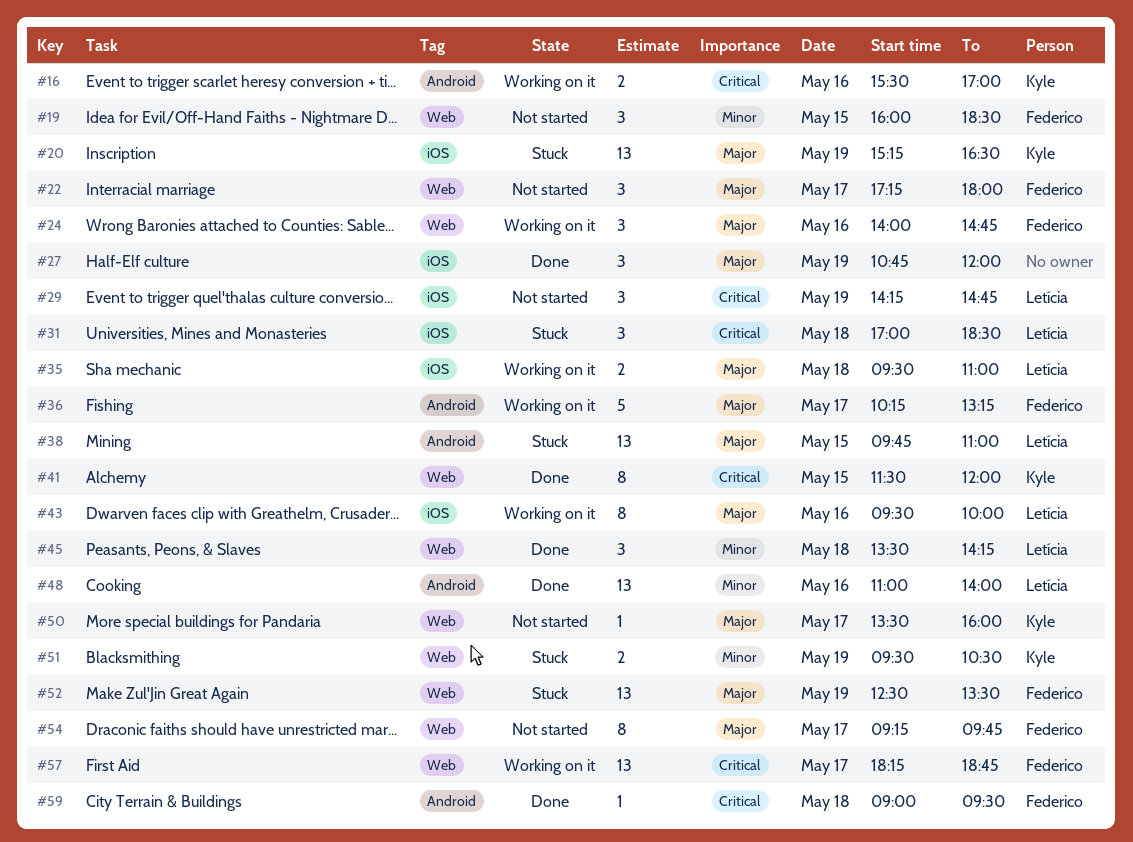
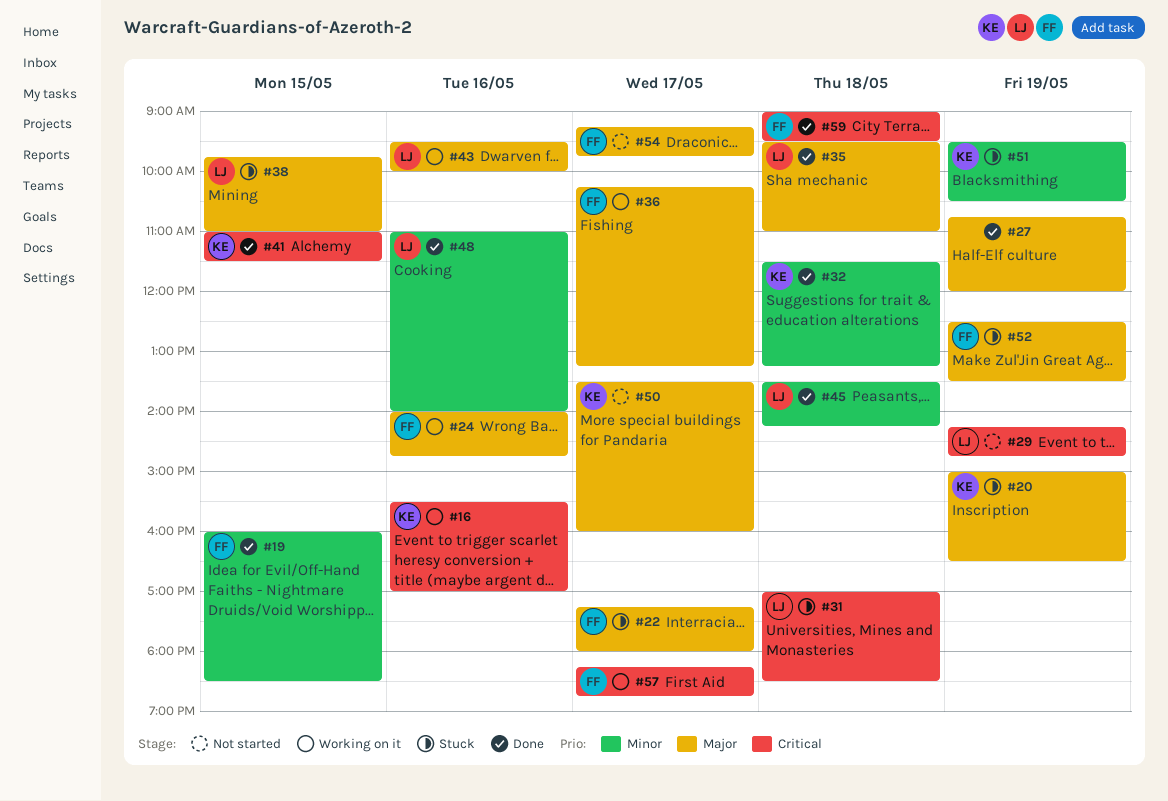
#19, status: Not started -> Done
#20, begins: 15:15 -> 15:00
#22, status: Not started -> Stuck
#32: none -> present
#35, status: Working on it -> Done
#41, begins: 11:30 -> 11:00
#41, ends: 12:00 -> 11:30

